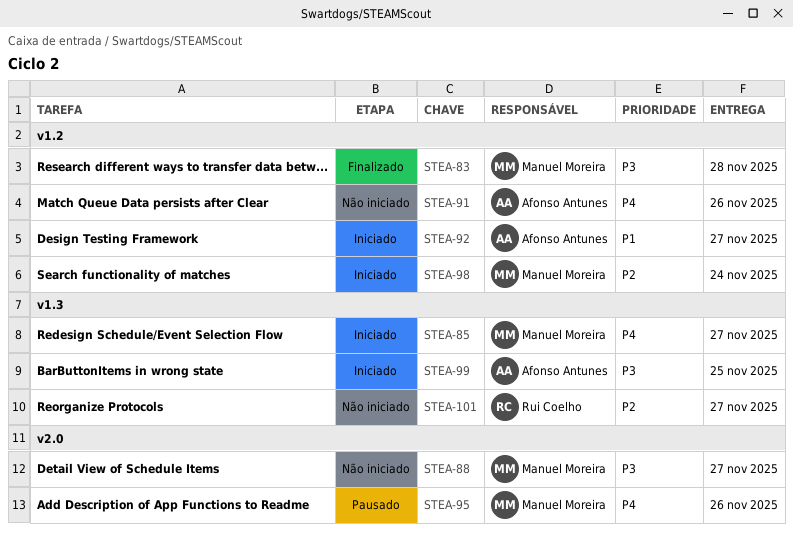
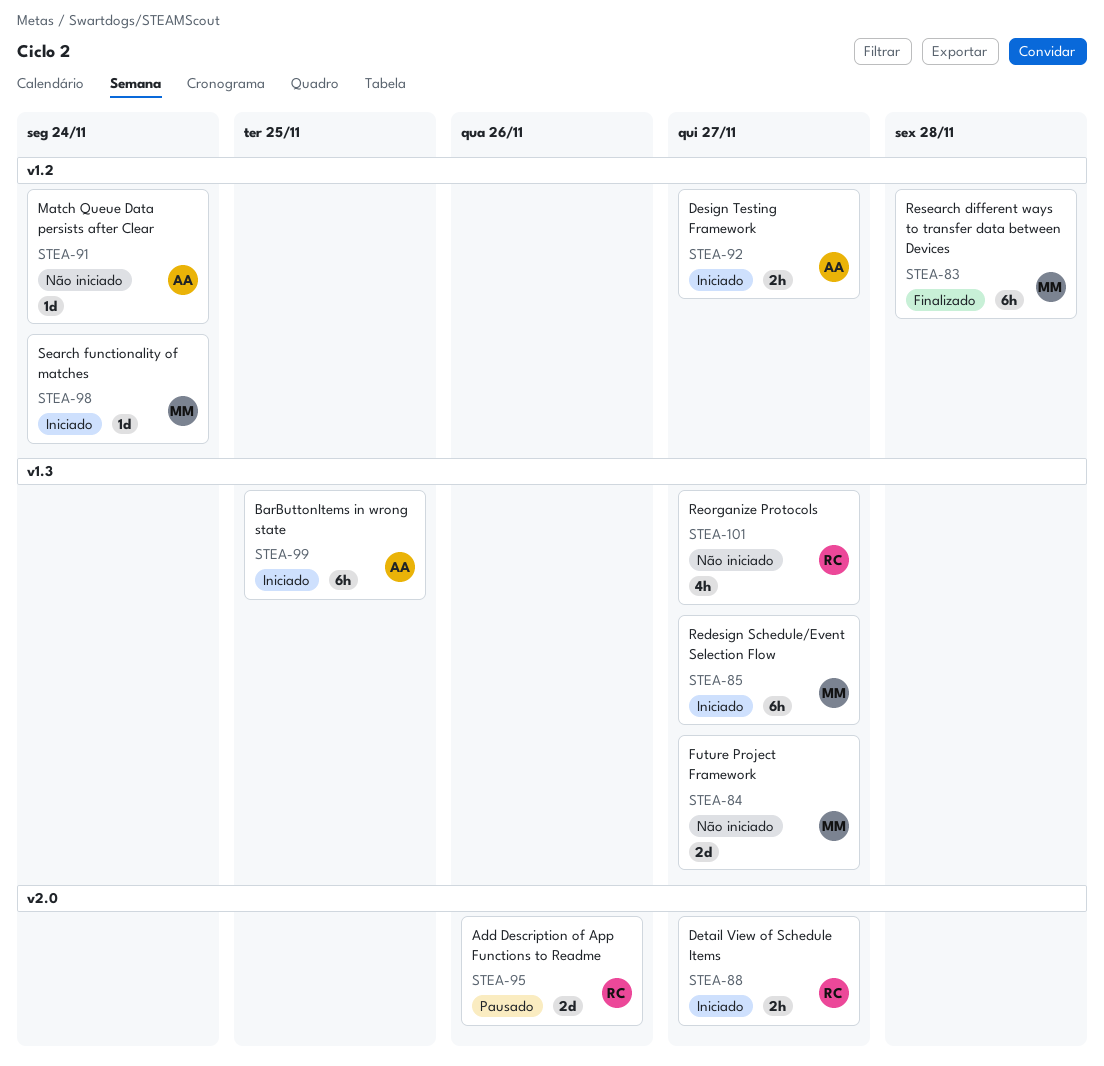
STEA-84: none -> present
STEA-88, status: Não iniciado -> Iniciado
STEA-88, owner: Manuel Moreira -> Rui Coelho
STEA-91, due: Nov 26 -> Nov 24
STEA-95, owner: Manuel Moreira -> Rui Coelho

